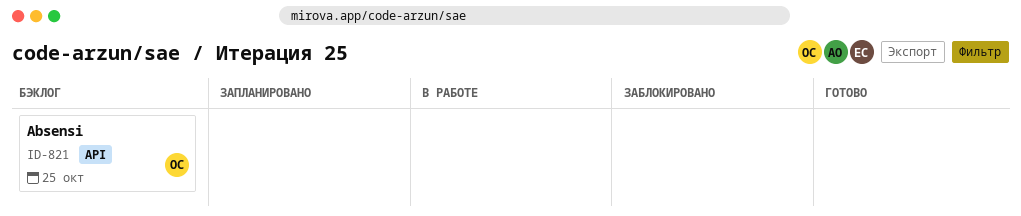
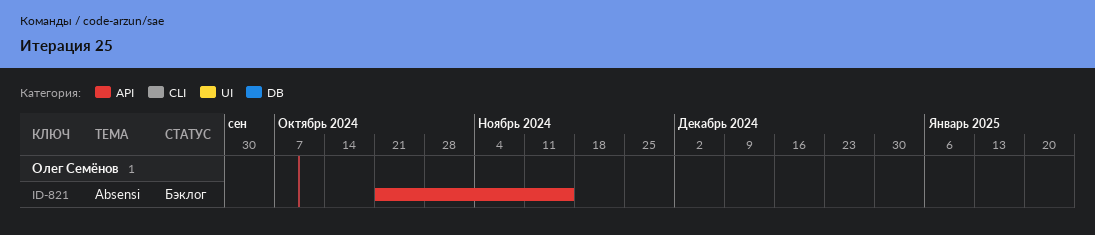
ID-821, due: Oct 25 -> Nov 15

